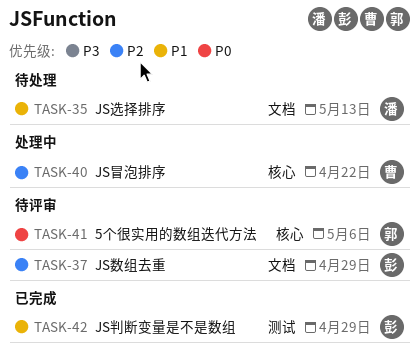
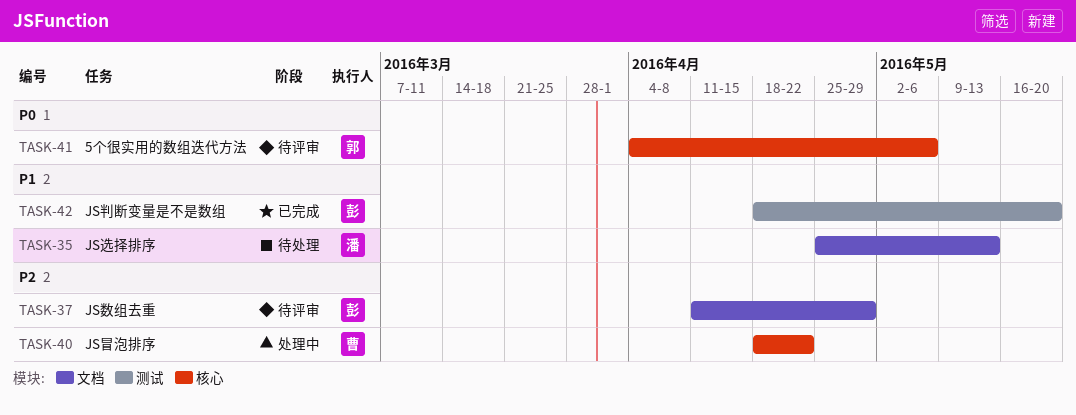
TASK-42, due: Apr 29 -> May 20

